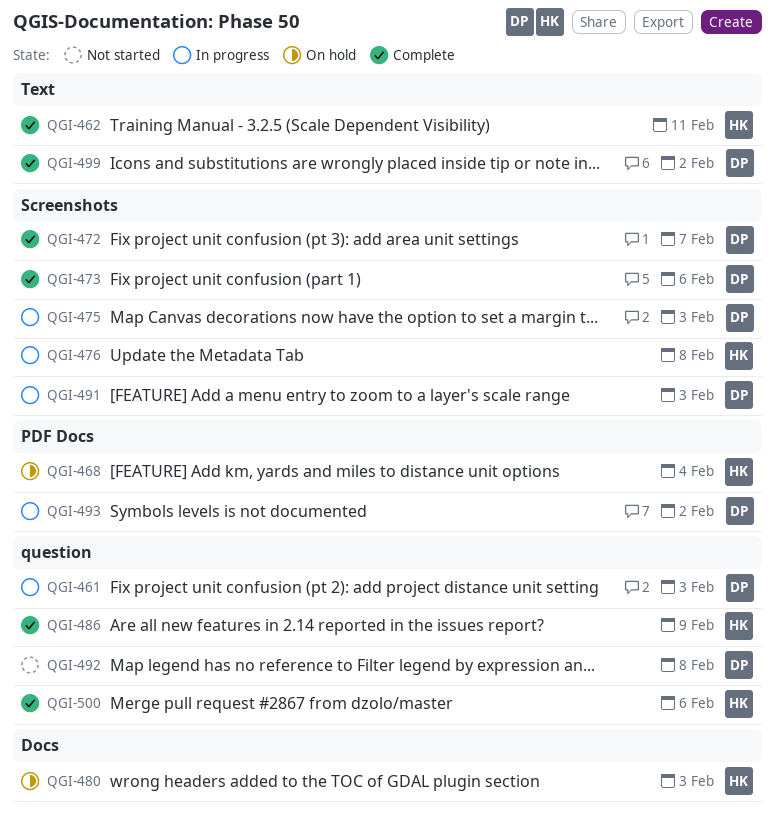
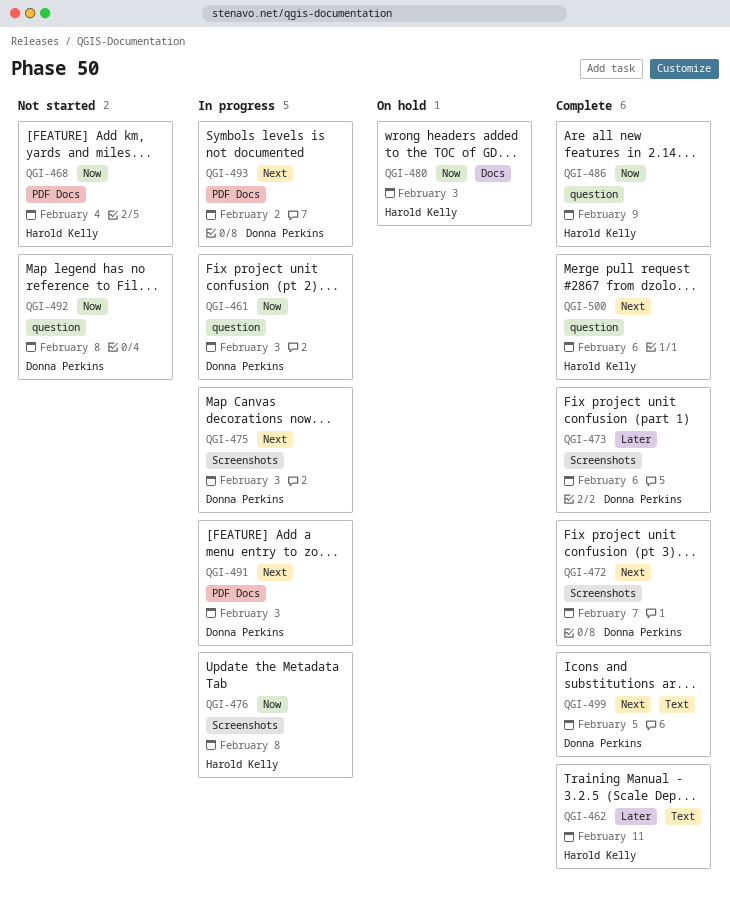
QGI-468, status: On hold -> Not started
QGI-491, label: Screenshots -> PDF Docs
QGI-499, due: Feb 2 -> Feb 5

